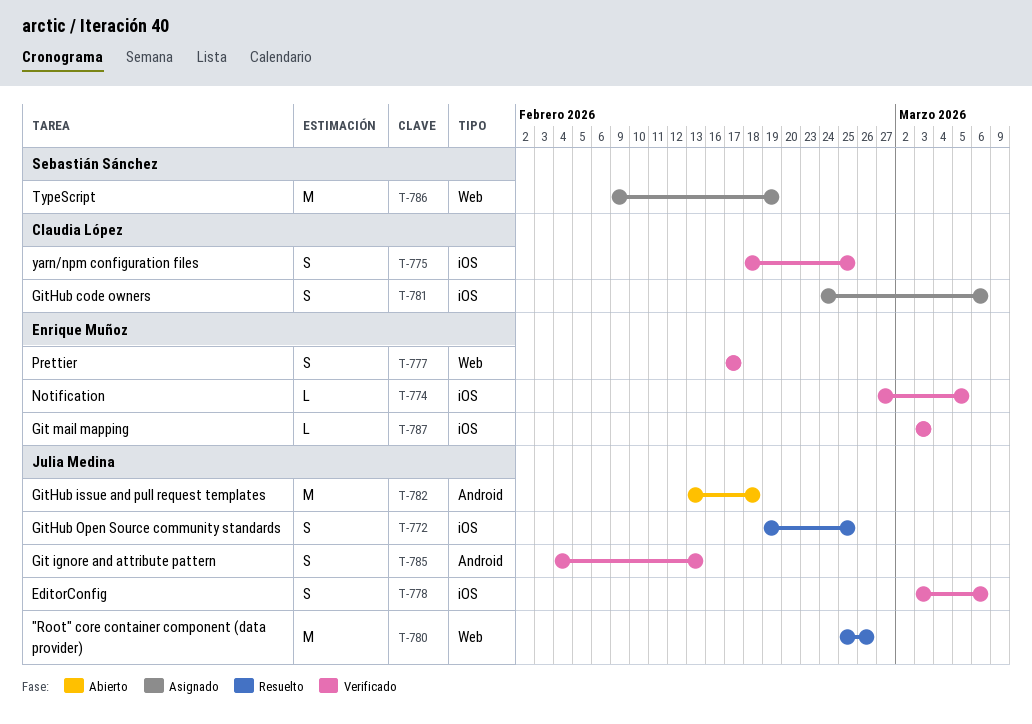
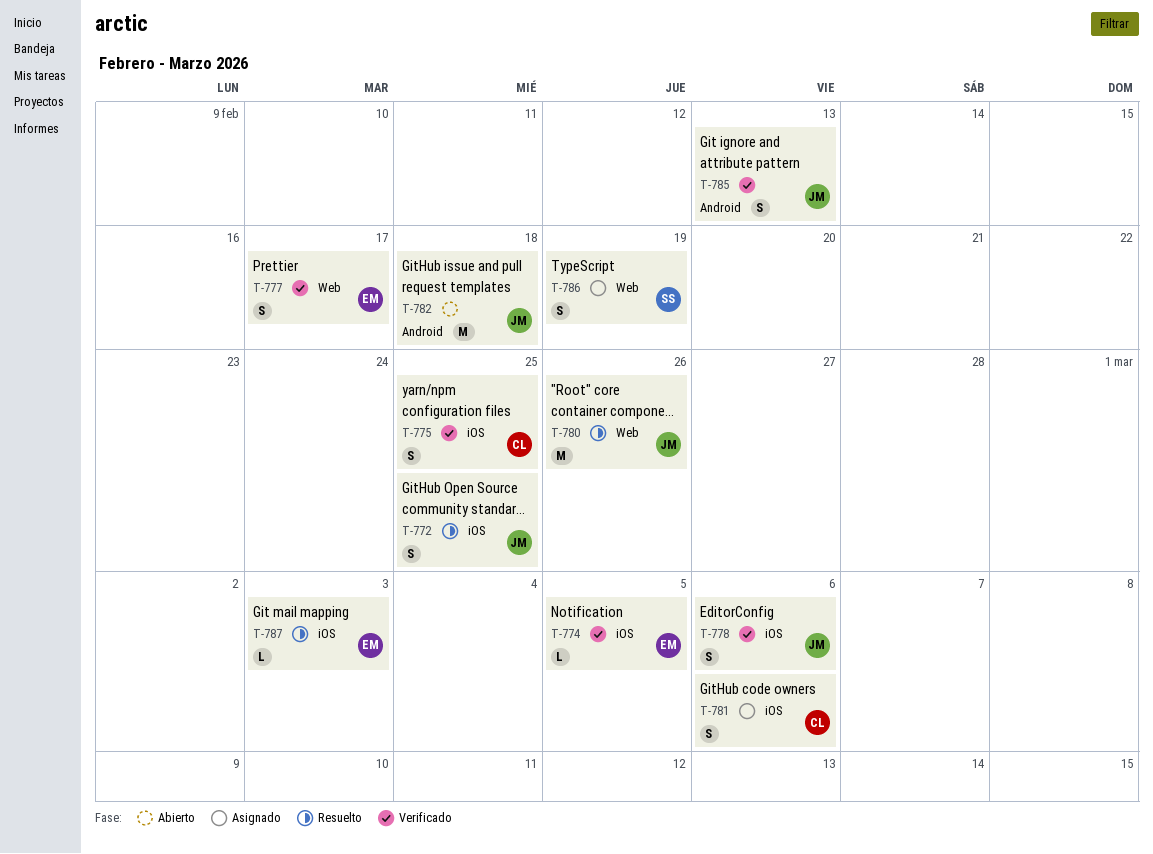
T-786, estimate: M -> S
T-787, status: Verificado -> Resuelto

